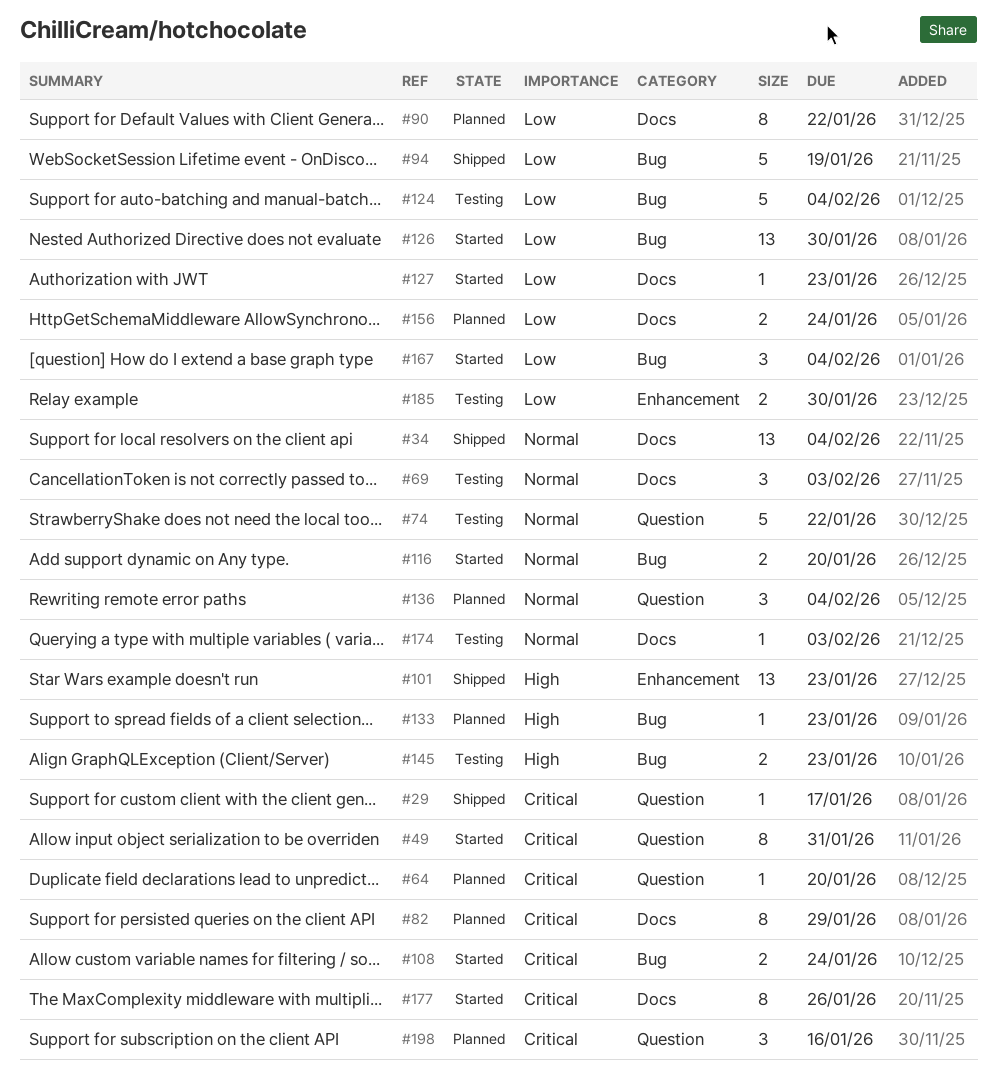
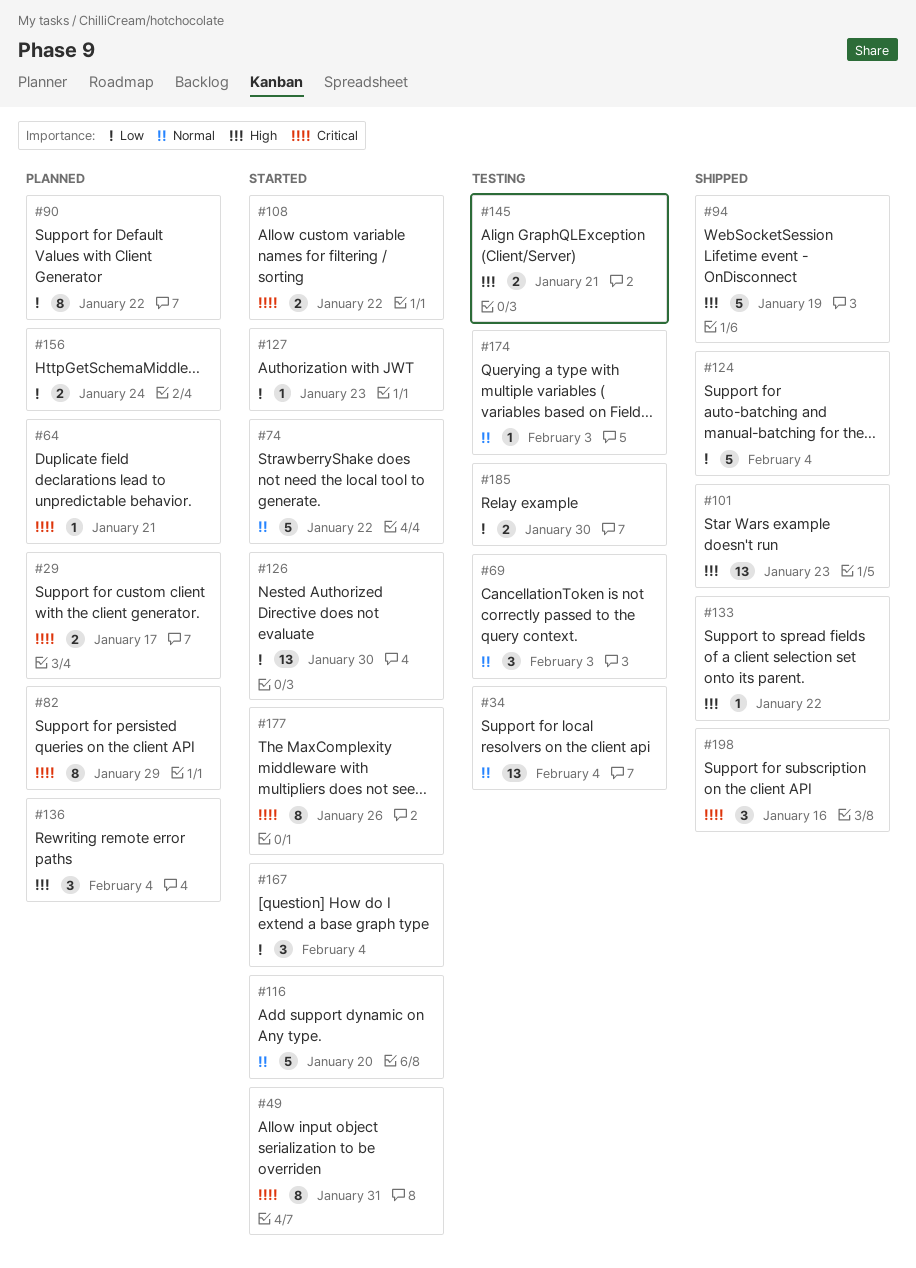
#29, status: Shipped -> Planned
#29, estimate: 1 -> 2
#34, status: Shipped -> Testing
#64, due: Jan 20 -> Jan 21
#74, status: Testing -> Started
#94, priority: Low -> High
#108, due: Jan 24 -> Jan 22
#116, estimate: 2 -> 5
#124, status: Testing -> Shipped
#133, status: Planned -> Shipped
#133, due: Jan 23 -> Jan 22
#136, priority: Normal -> High
#145, due: Jan 23 -> Jan 21
#198, status: Planned -> Shipped

